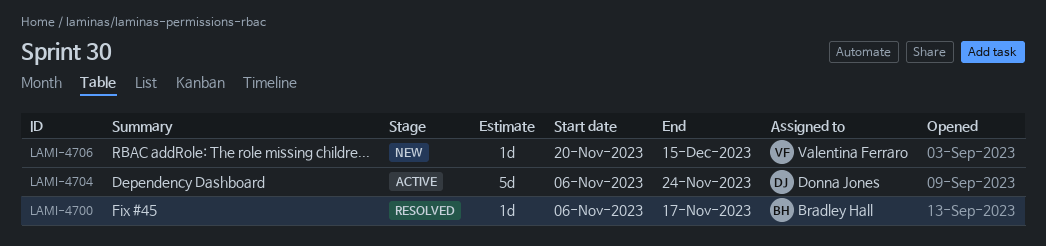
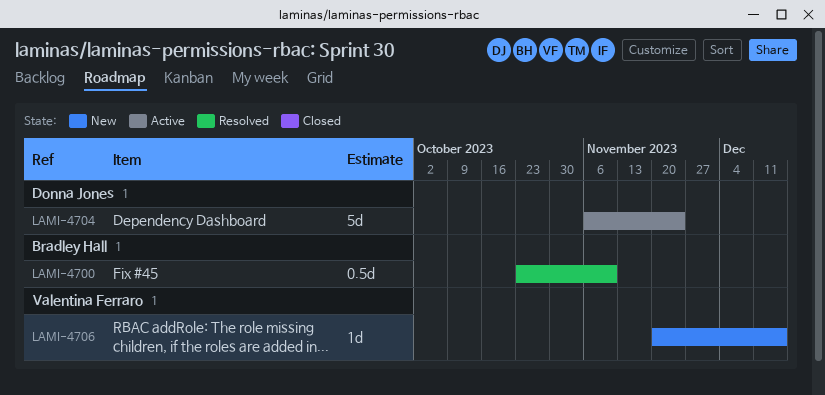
LAMI-4700, estimate: 1d -> 0.5d
LAMI-4700, start: Nov 6 -> Oct 23
LAMI-4700, due: Nov 17 -> Nov 10

